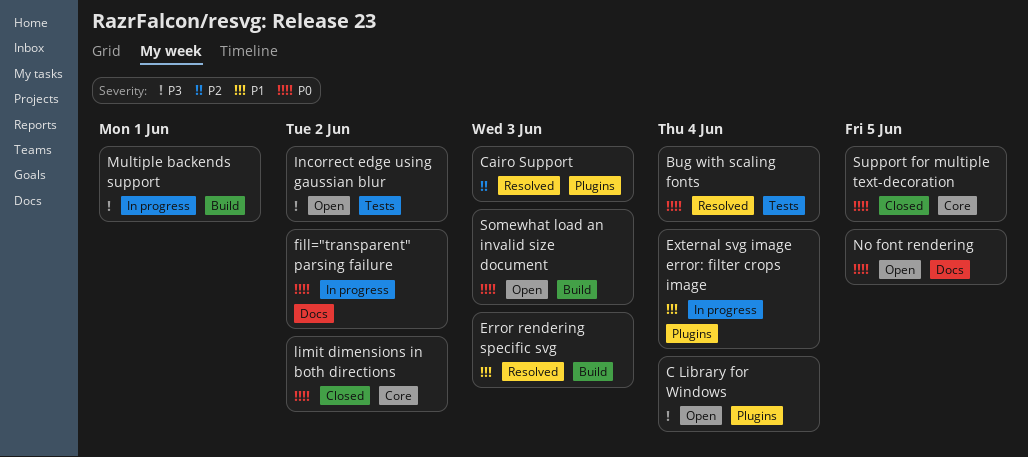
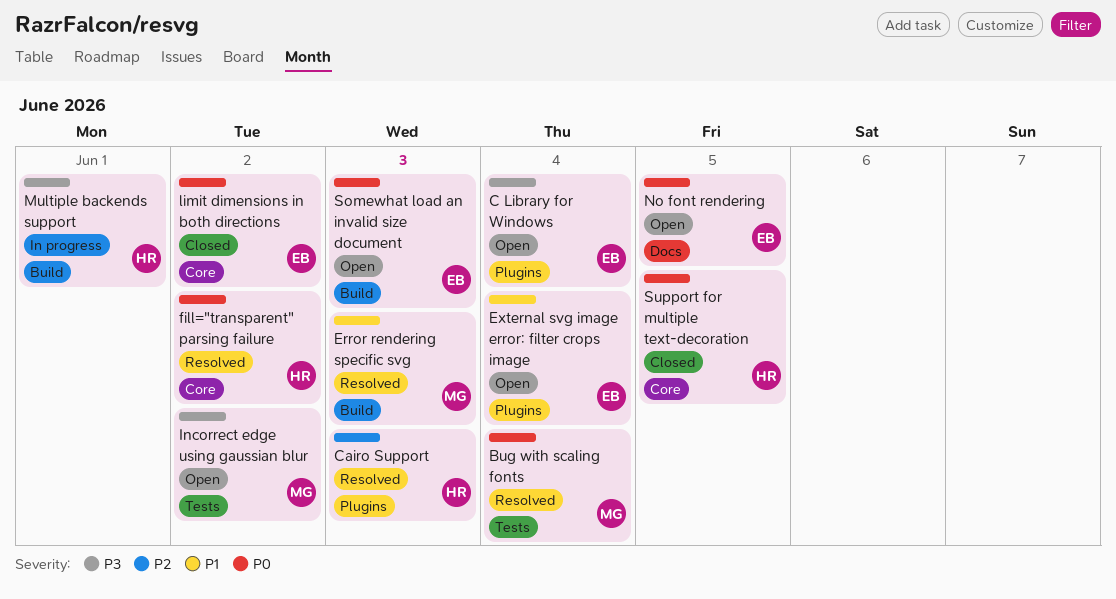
External svg image error: filter crops image, status: In progress -> Open
fill="transparent" parsing failure, status: In progress -> Resolved
fill="transparent" parsing failure, label: Docs -> Core

